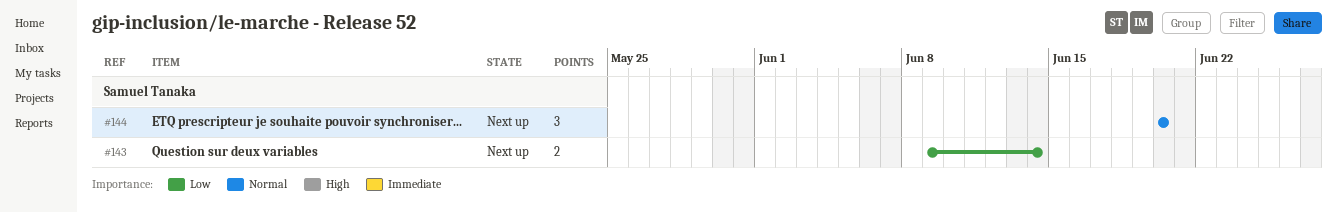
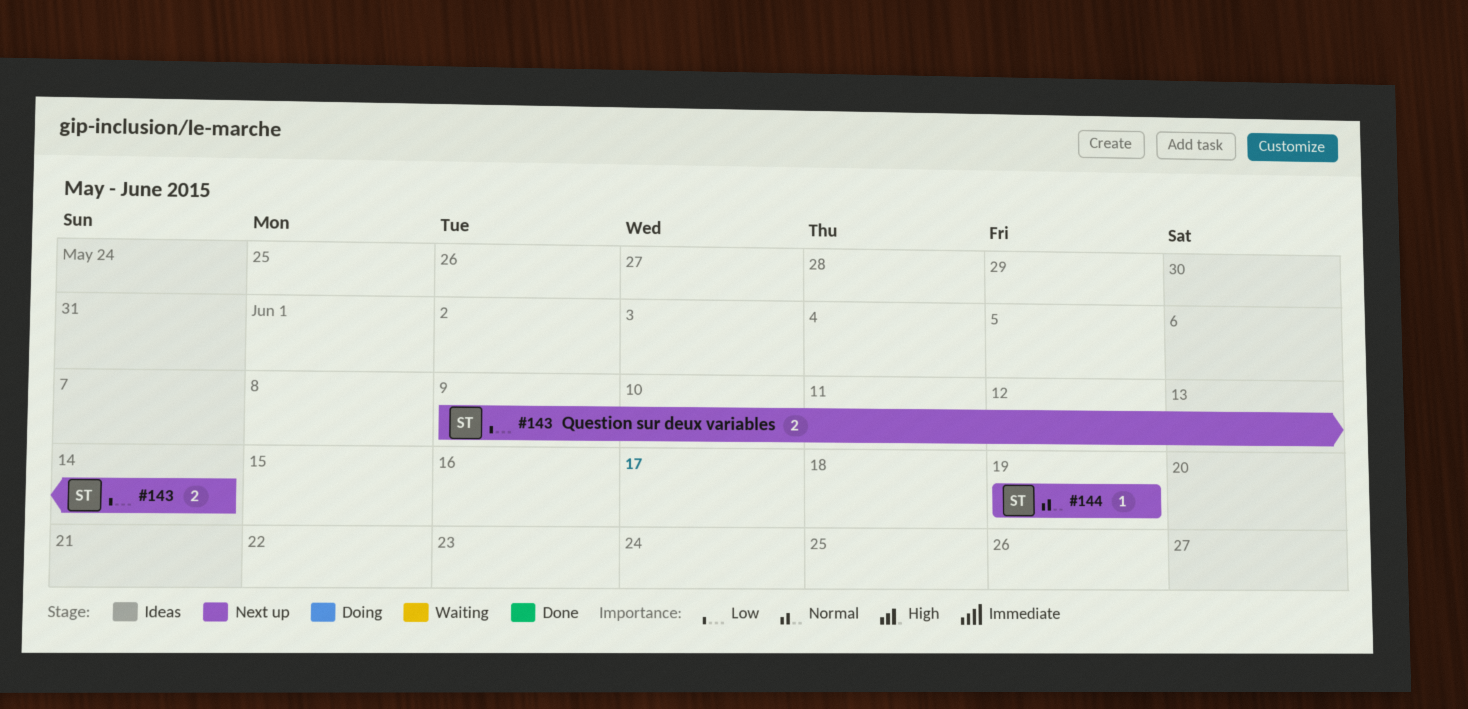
#144, estimate: 3 -> 1
#144, start: Jun 20 -> Jun 19
#144, due: Jun 20 -> Jun 19

